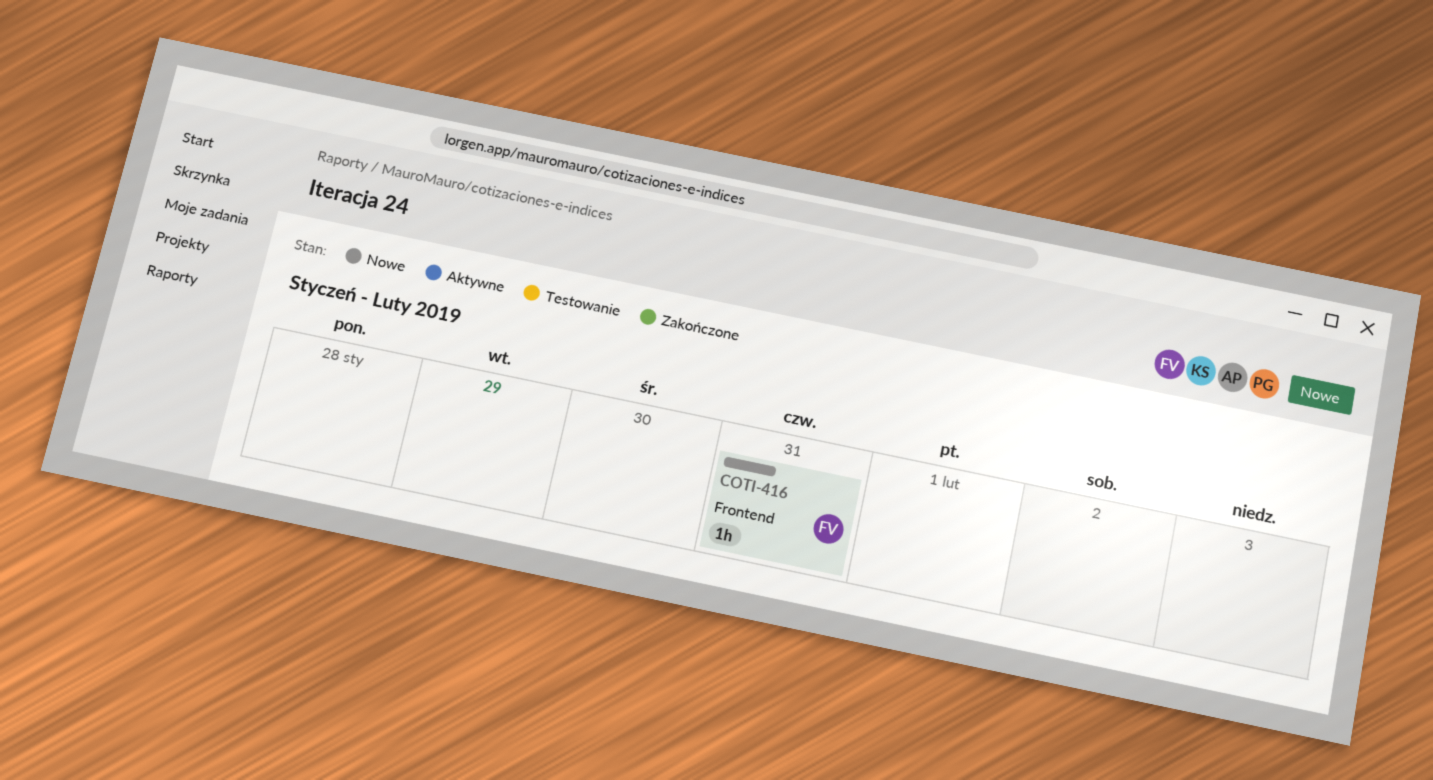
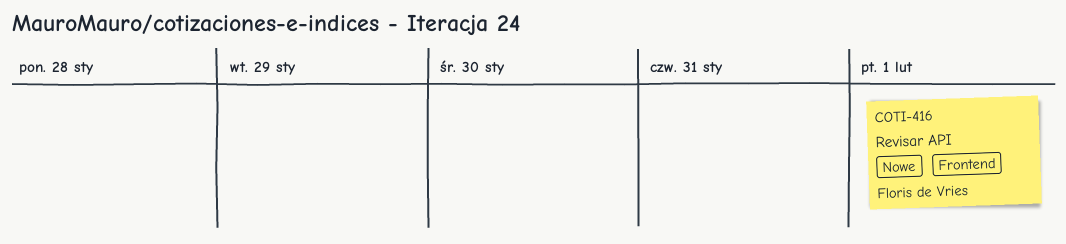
COTI-416, due: Jan 31 -> Feb 1

